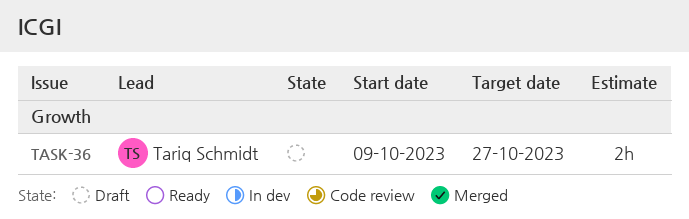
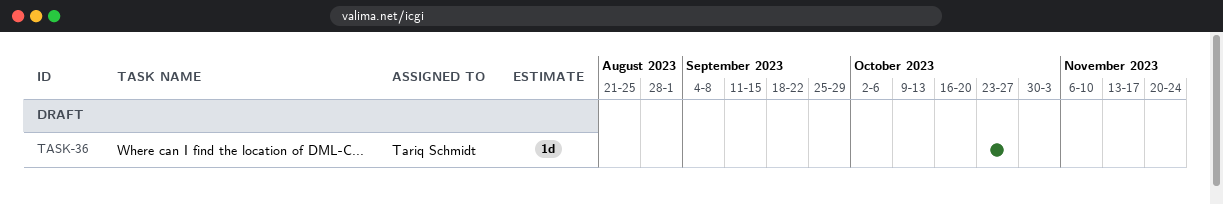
TASK-36, estimate: 2h -> 1d
TASK-36, start: Oct 9 -> Oct 23

